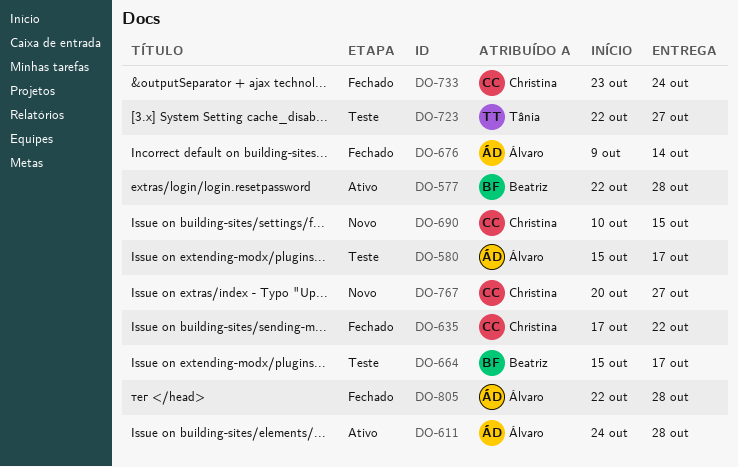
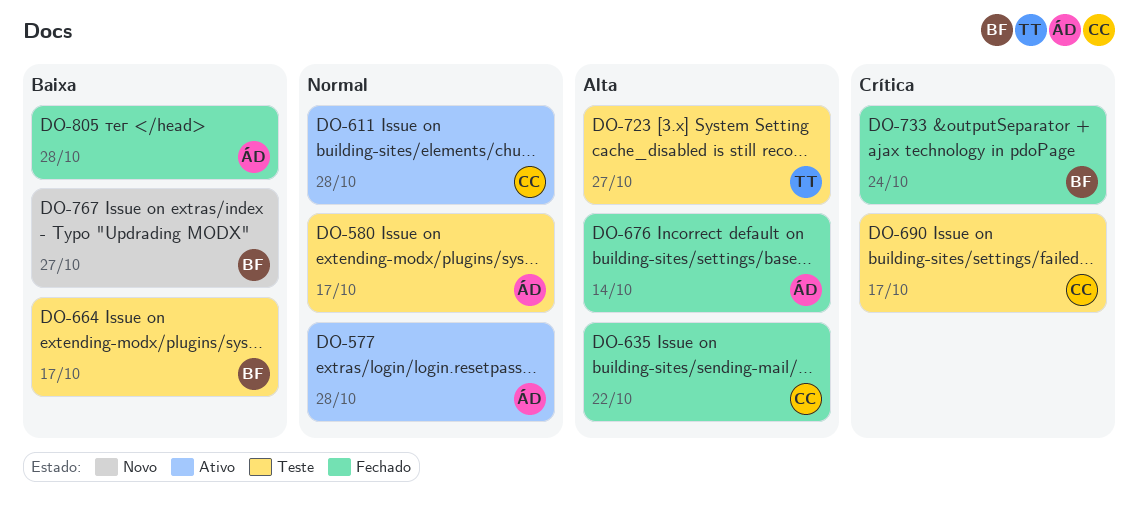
DO-577, owner: Beatriz -> Álvaro
DO-611, owner: Álvaro -> Christina
DO-690, status: Novo -> Teste
DO-690, due: Oct 15 -> Oct 17
DO-733, owner: Christina -> Beatriz
DO-767, owner: Christina -> Beatriz

